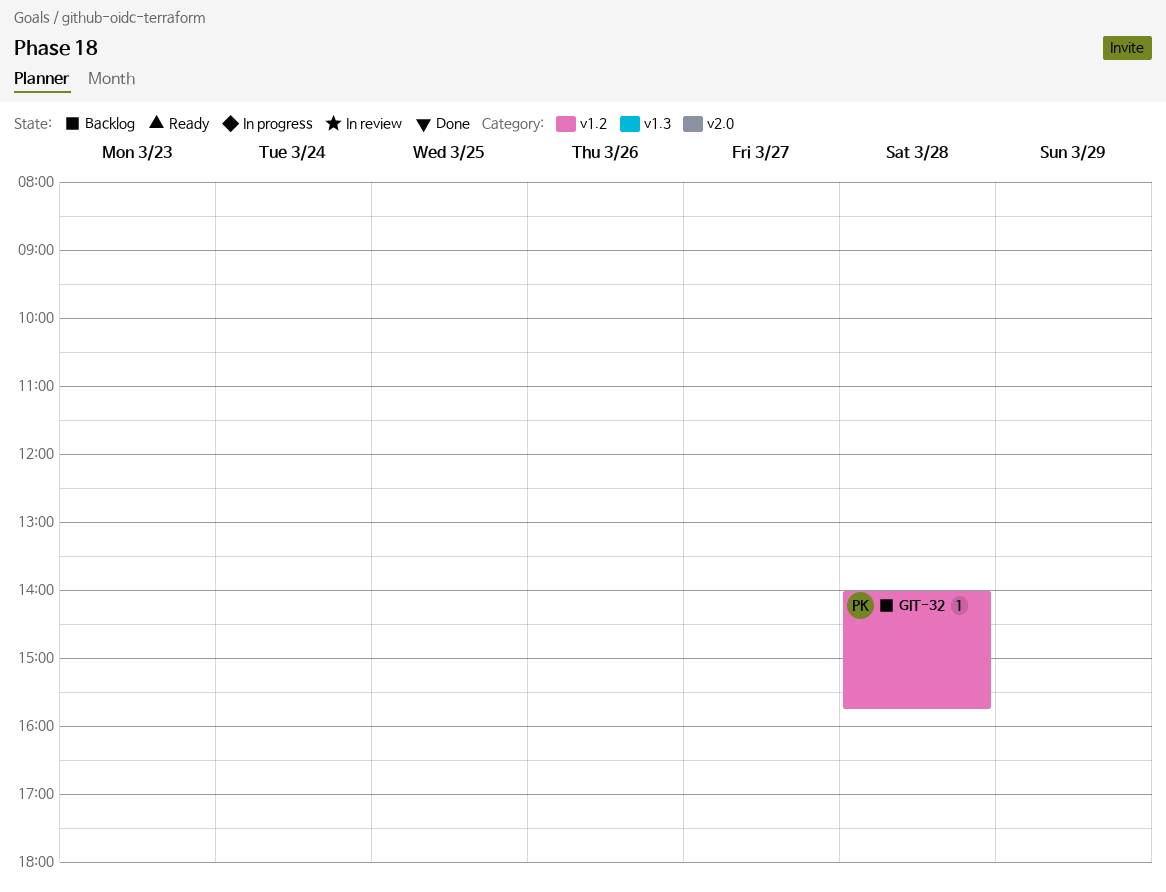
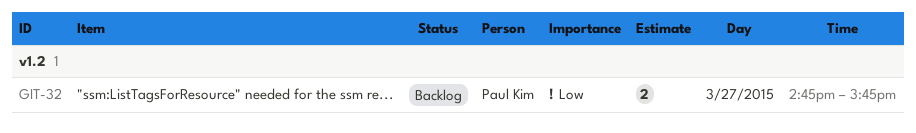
GIT-32, estimate: 1 -> 2
GIT-32, day: Mar 28 -> Mar 27
GIT-32, begins: 14:00 -> 14:45

